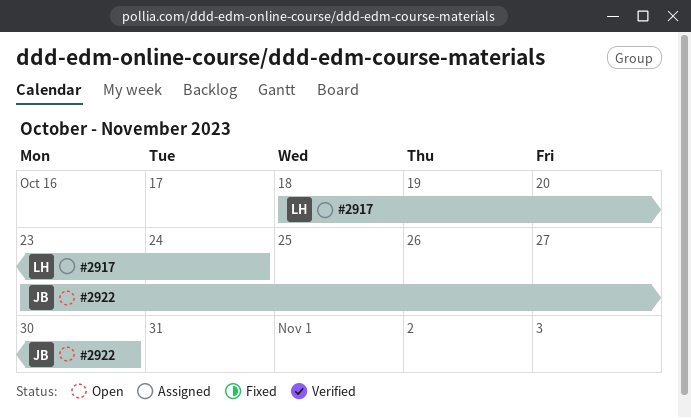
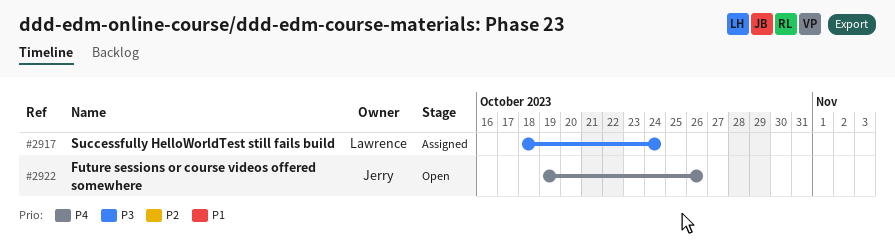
#2922, start: Oct 23 -> Oct 19
#2922, due: Oct 30 -> Oct 26

